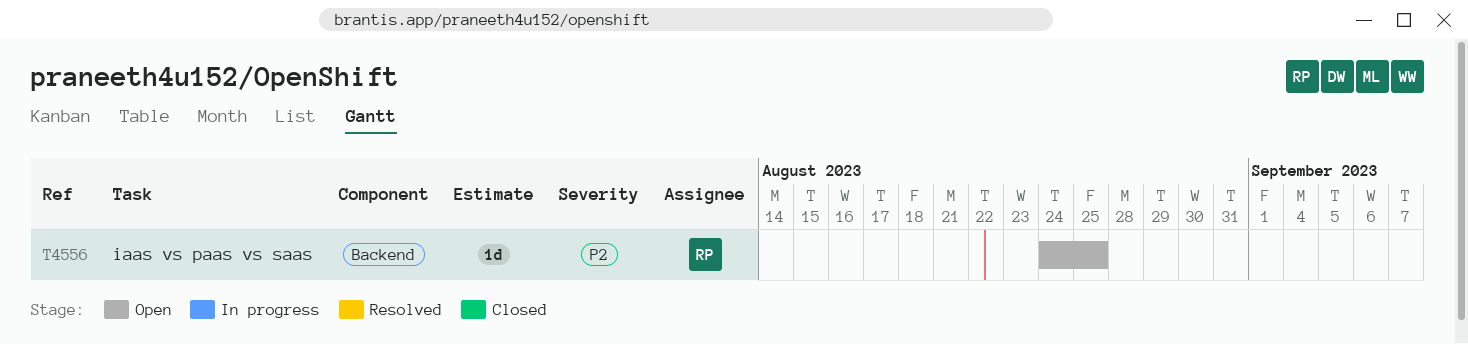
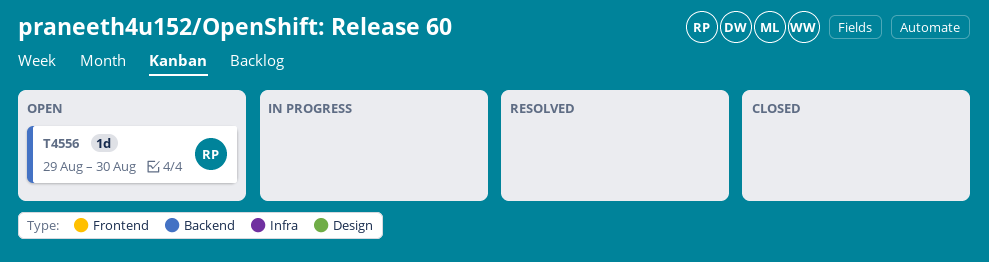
T4556, start: Aug 24 -> Aug 29
T4556, due: Aug 25 -> Aug 30

